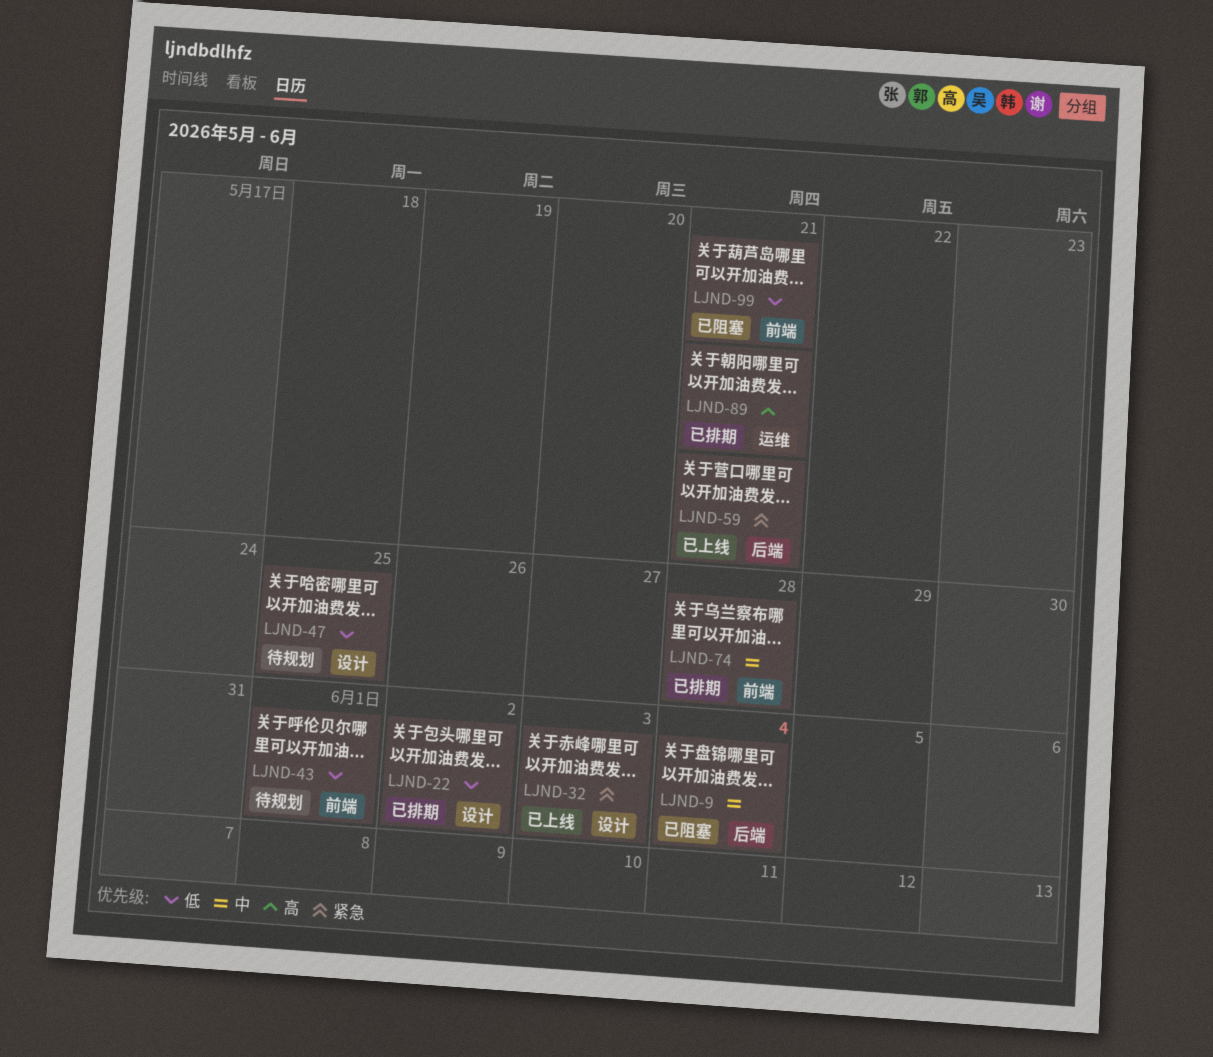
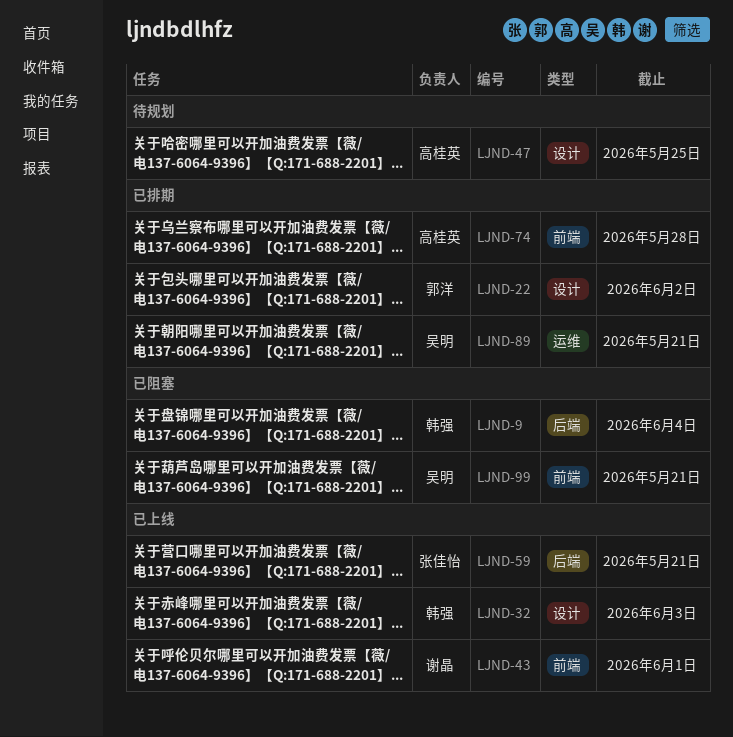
LJND-43, status: 待规划 -> 已上线

